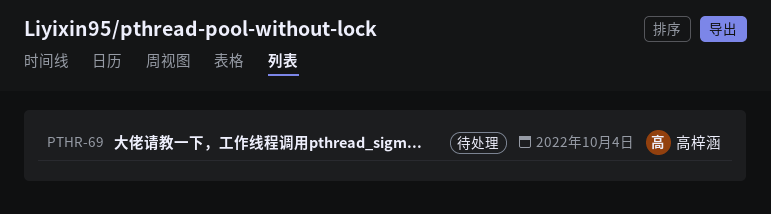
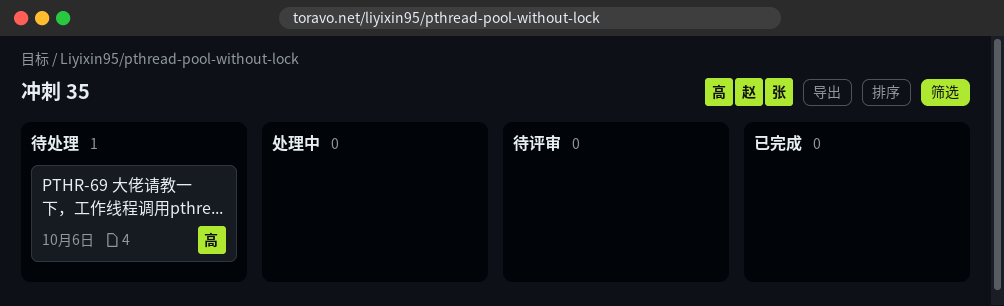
PTHR-69, due: Oct 4 -> Oct 6

